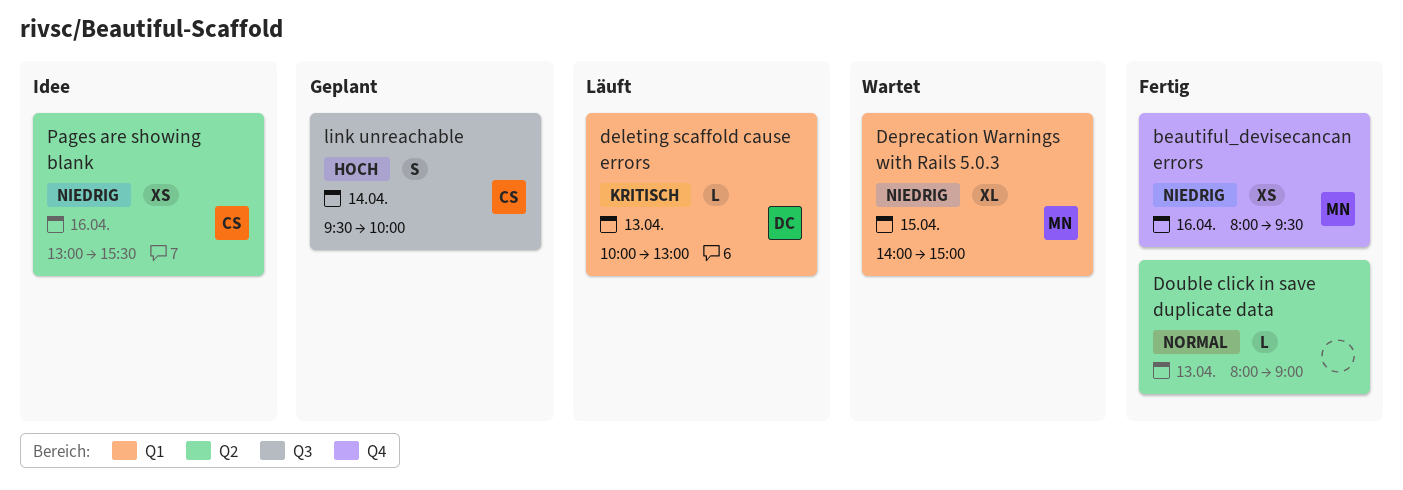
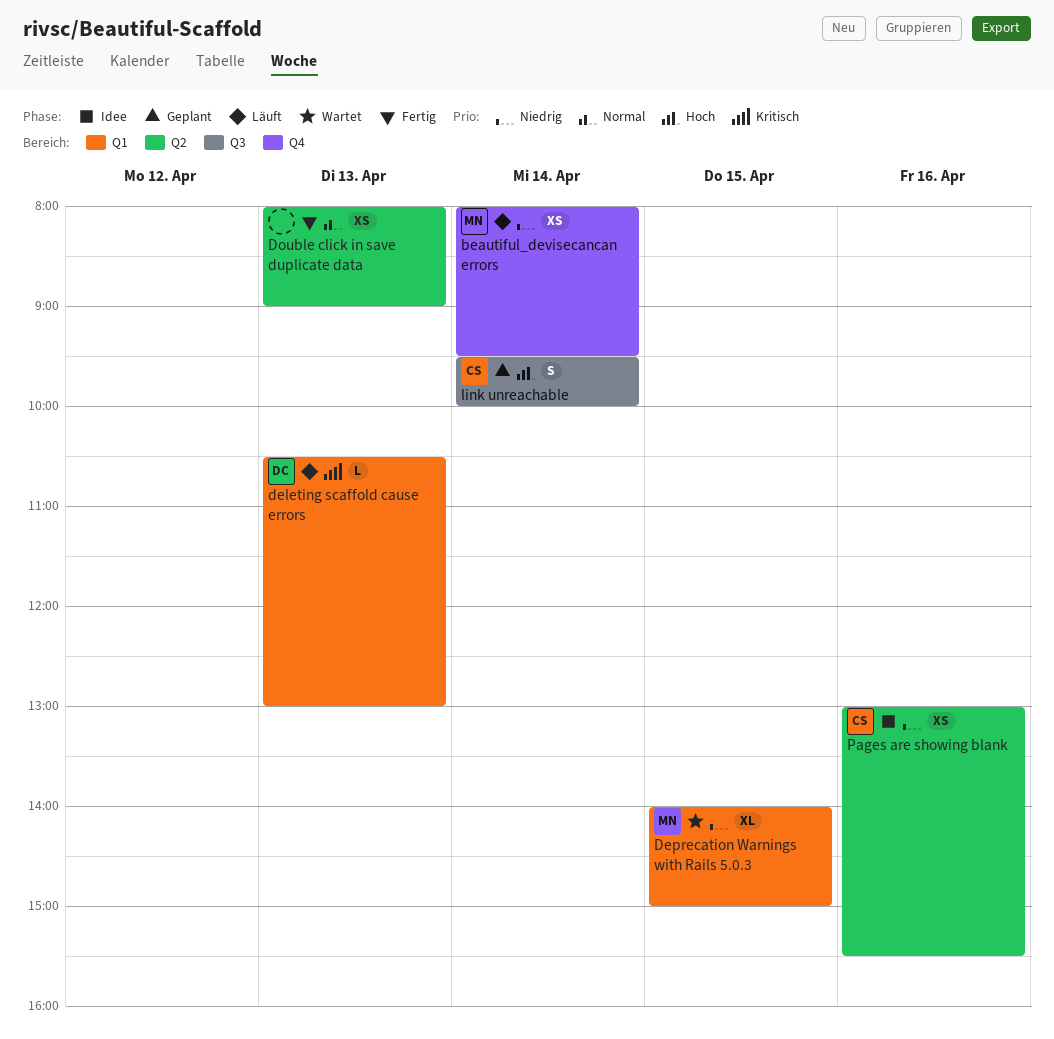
beautiful_devisecancan errors, status: Fertig -> Läuft
beautiful_devisecancan errors, day: Apr 16 -> Apr 14
deleting scaffold cause errors, begins: 10:00 -> 10:30
Double click in save duplicate data, estimate: L -> XS

